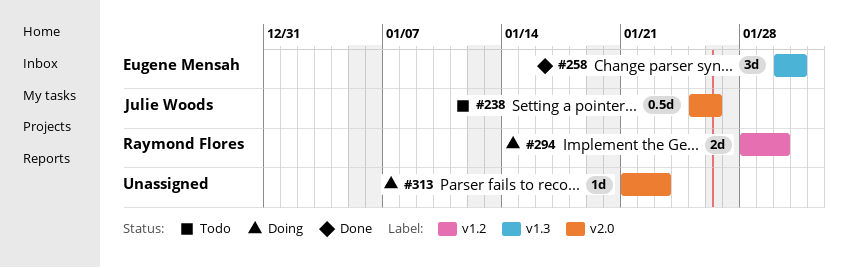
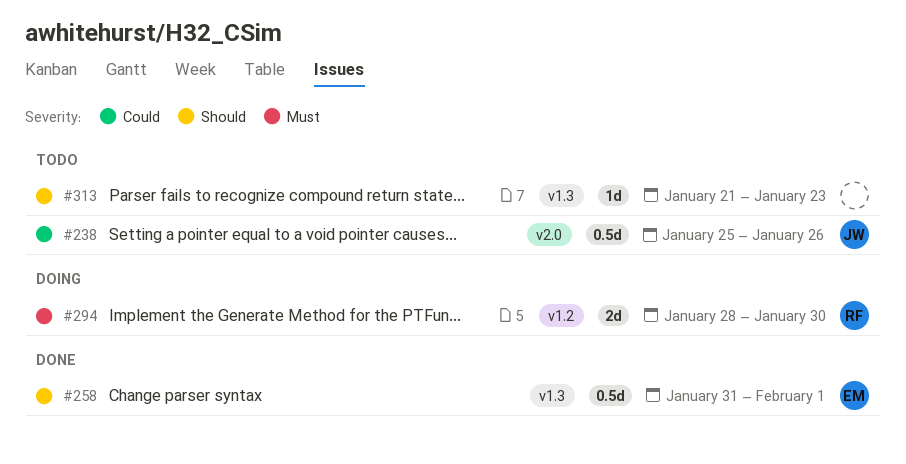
#258, estimate: 3d -> 0.5d
#258, start: Jan 30 -> Jan 31
#258, due: Jan 31 -> Feb 1
#313, status: Doing -> Todo
#313, label: v2.0 -> v1.3

